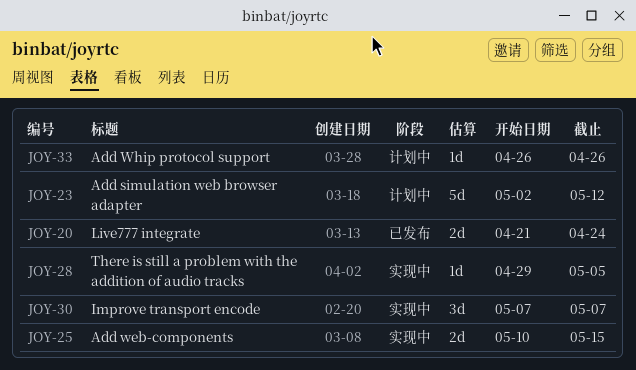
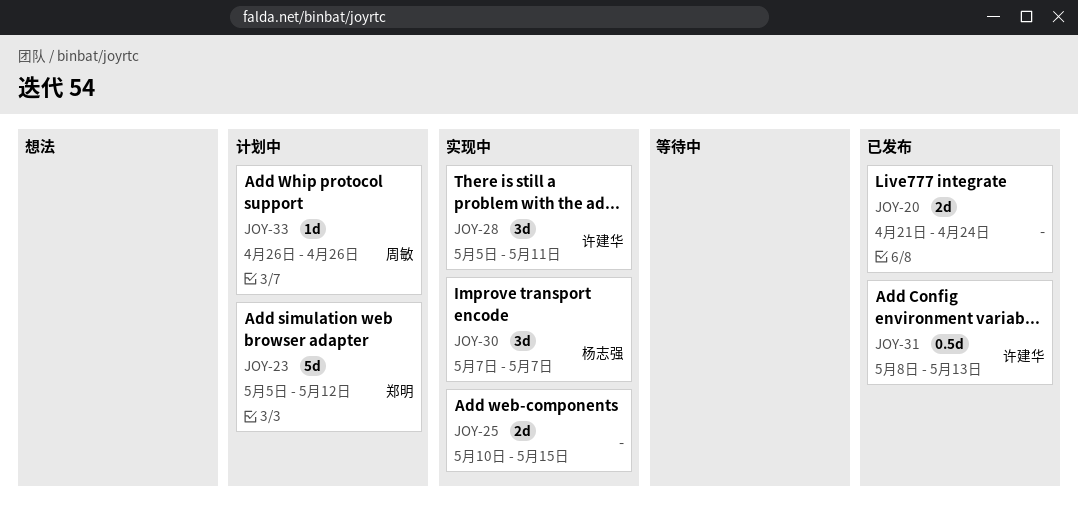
JOY-23, start: May 2 -> May 5
JOY-28, estimate: 1d -> 3d
JOY-28, start: Apr 29 -> May 5
JOY-28, due: May 5 -> May 11
JOY-31: none -> present

